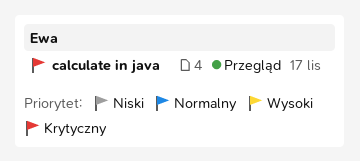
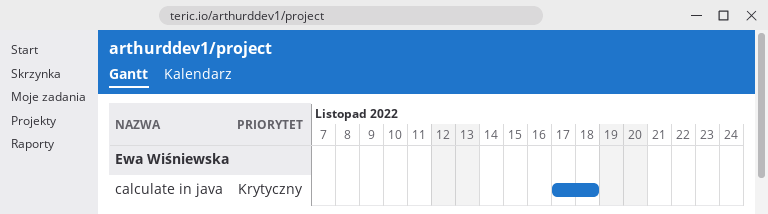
calculate in java, due: Nov 17 -> Nov 18

